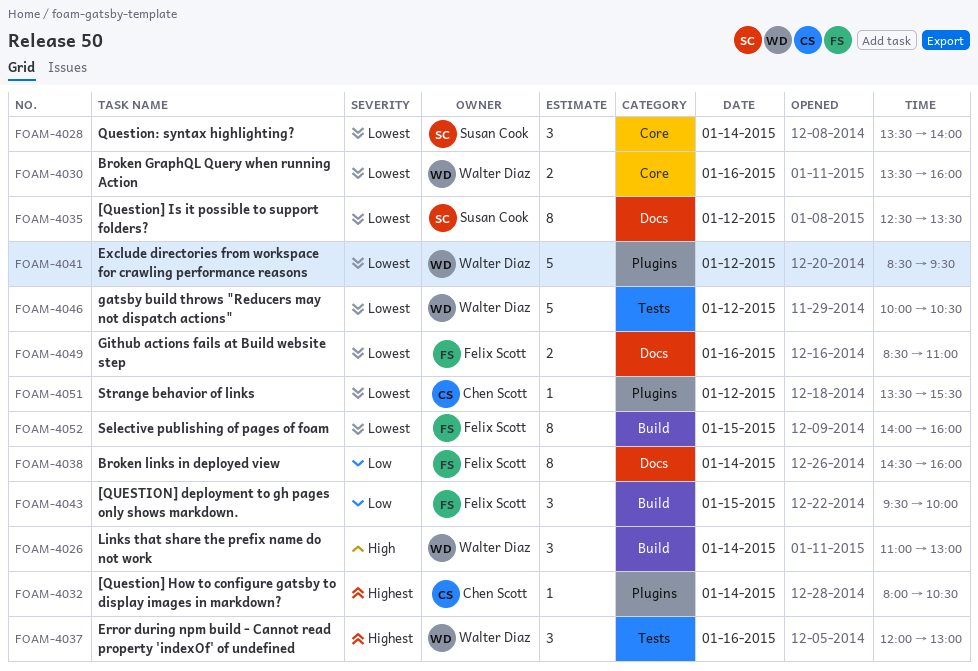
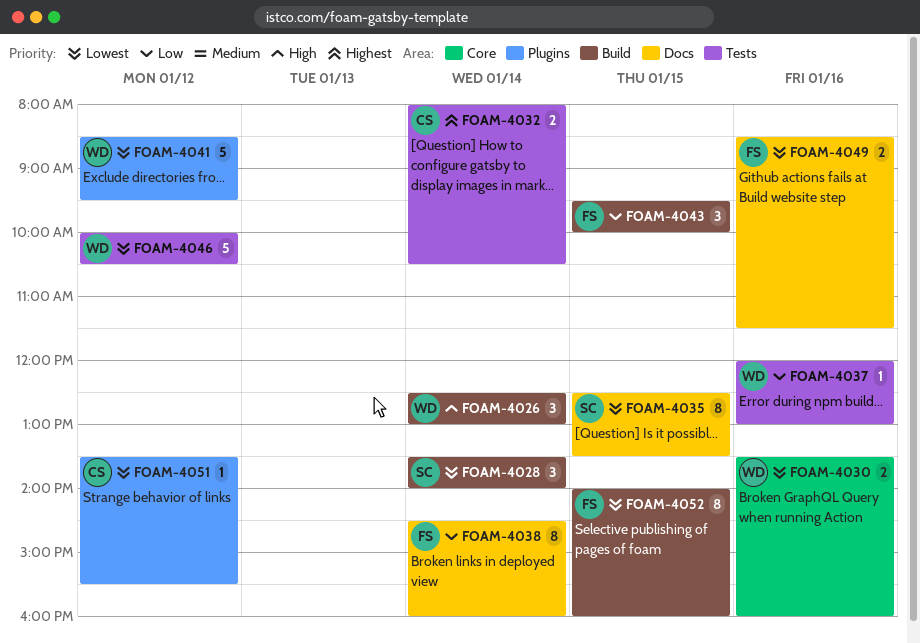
FOAM-4026, begins: 11:00 -> 12:30
FOAM-4028, label: Core -> Build
FOAM-4032, label: Plugins -> Tests
FOAM-4032, estimate: 1 -> 2
FOAM-4035, day: Jan 12 -> Jan 15
FOAM-4037, priority: Highest -> Low
FOAM-4037, estimate: 3 -> 1
FOAM-4049, ends: 11:00 -> 11:30

